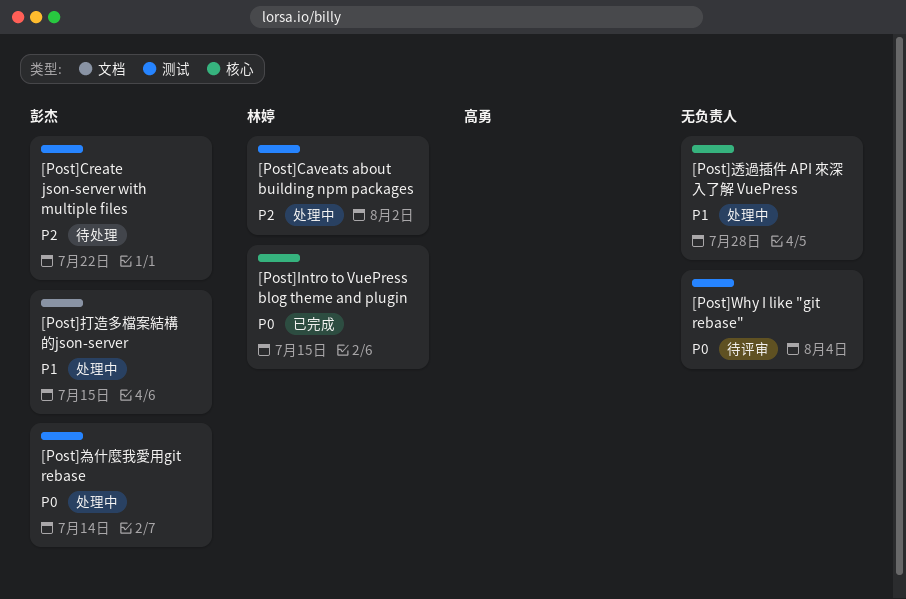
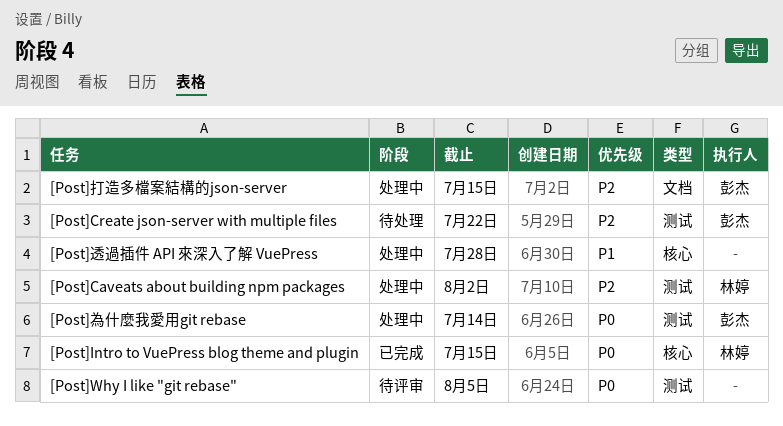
[Post]Why I like "git rebase", due: Aug 4 -> Aug 5
[Post]打造多檔案結構的json-server, priority: P1 -> P2

